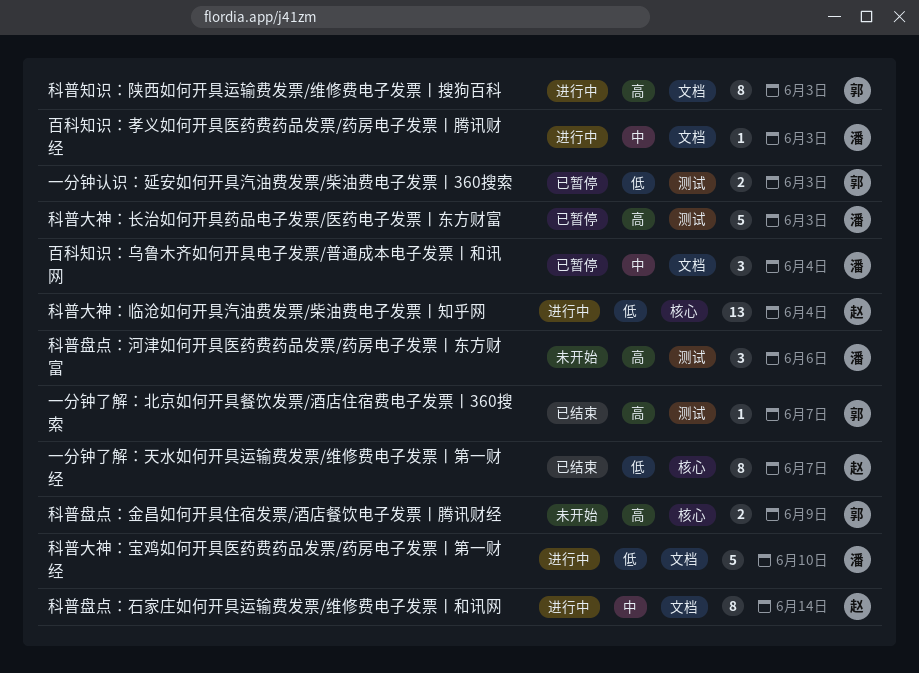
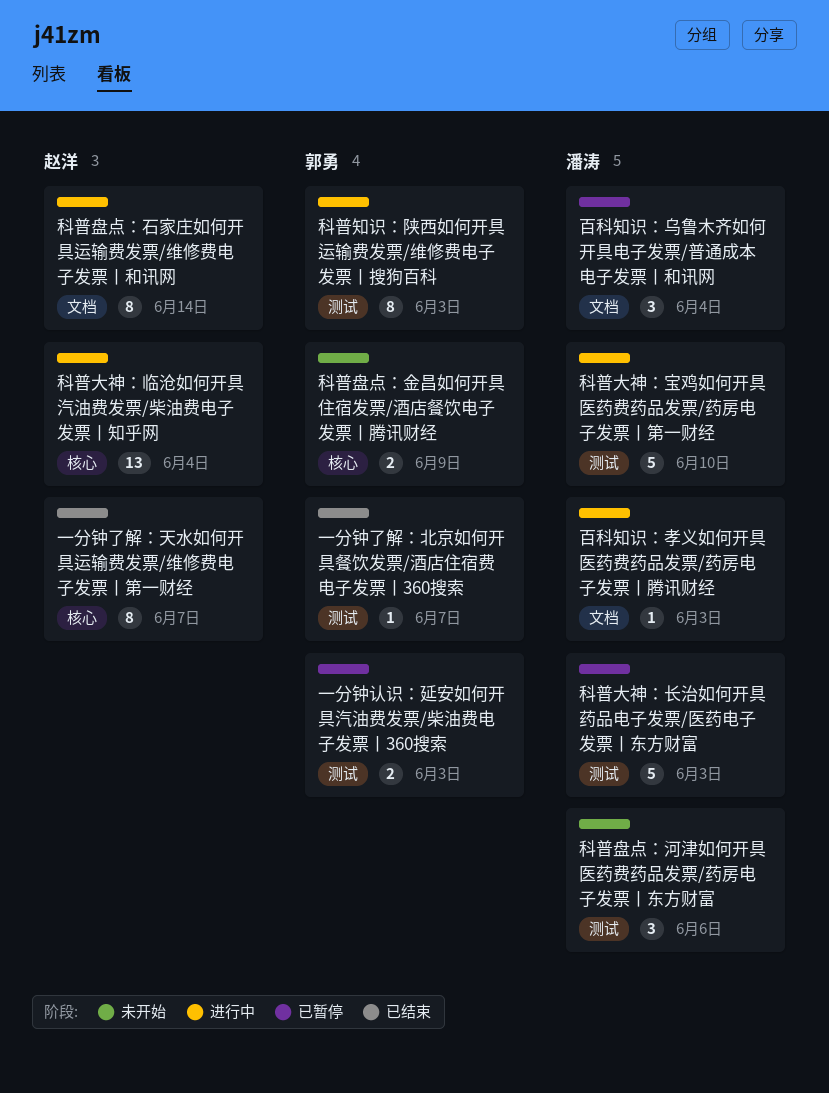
科普大神：宝鸡如何开具医药费药品发票/药房电子发票丨第一财经, label: 文档 -> 测试
科普知识：陕西如何开具运输费发票/维修费电子发票丨搜狗百科, label: 文档 -> 测试

